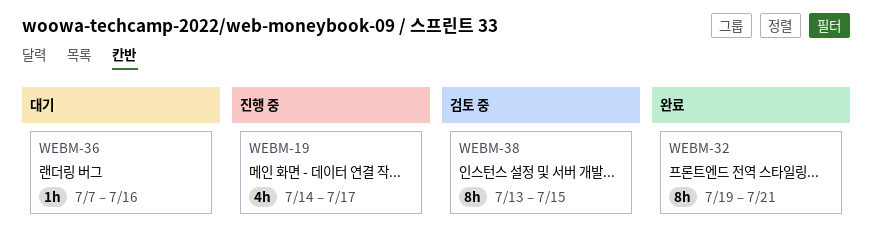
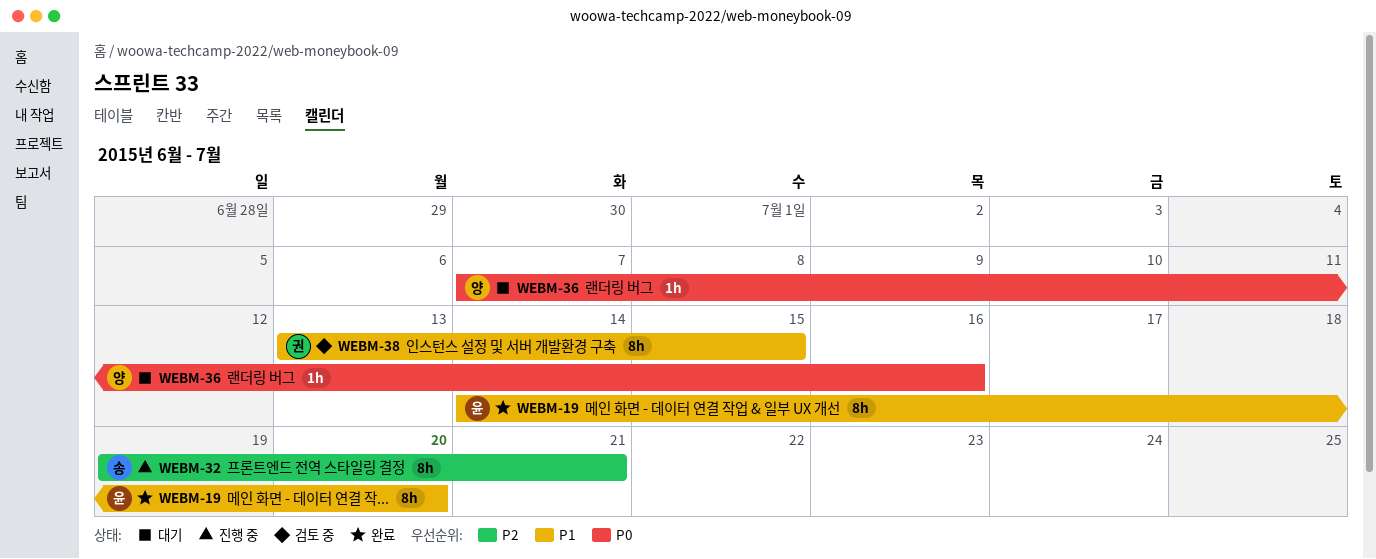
WEBM-19, status: 진행 중 -> 완료
WEBM-19, estimate: 4h -> 8h
WEBM-19, due: Jul 17 -> Jul 20
WEBM-32, status: 완료 -> 진행 중

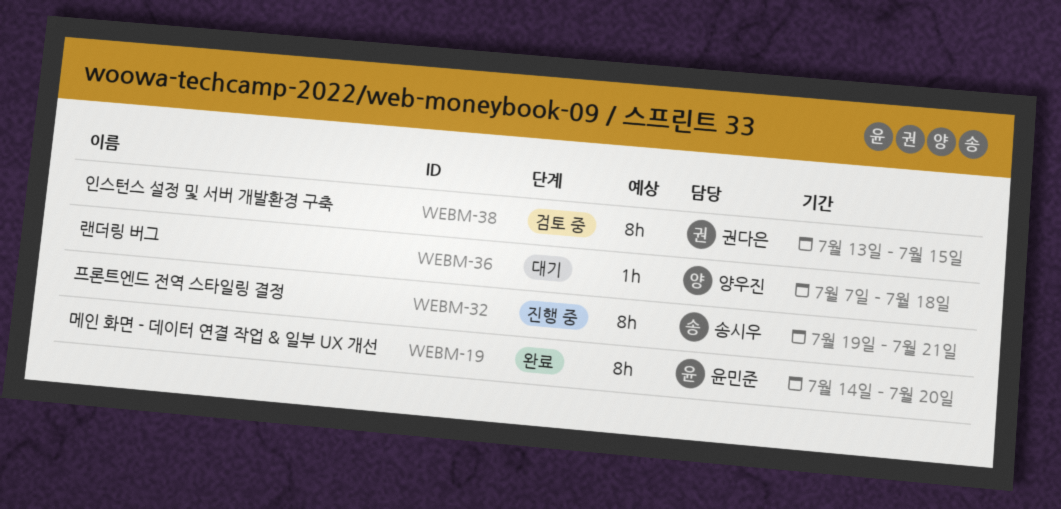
WEBM-36, due: Jul 16 -> Jul 18

